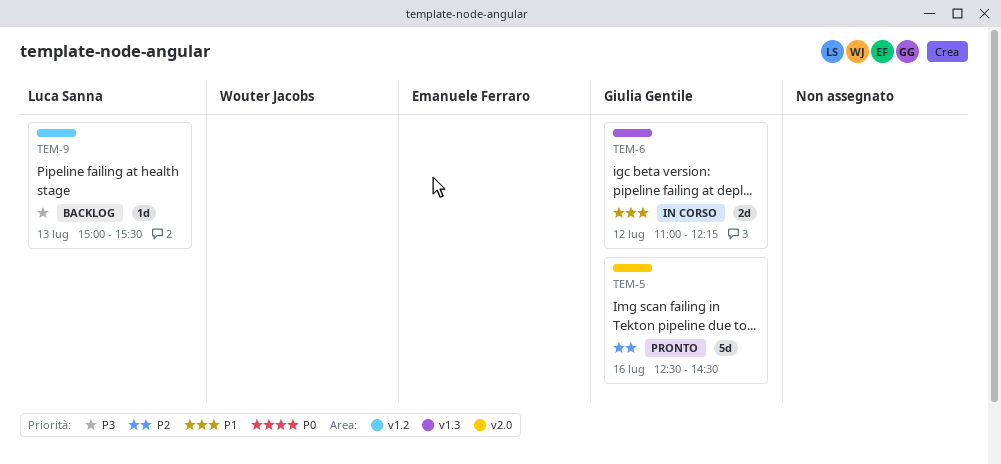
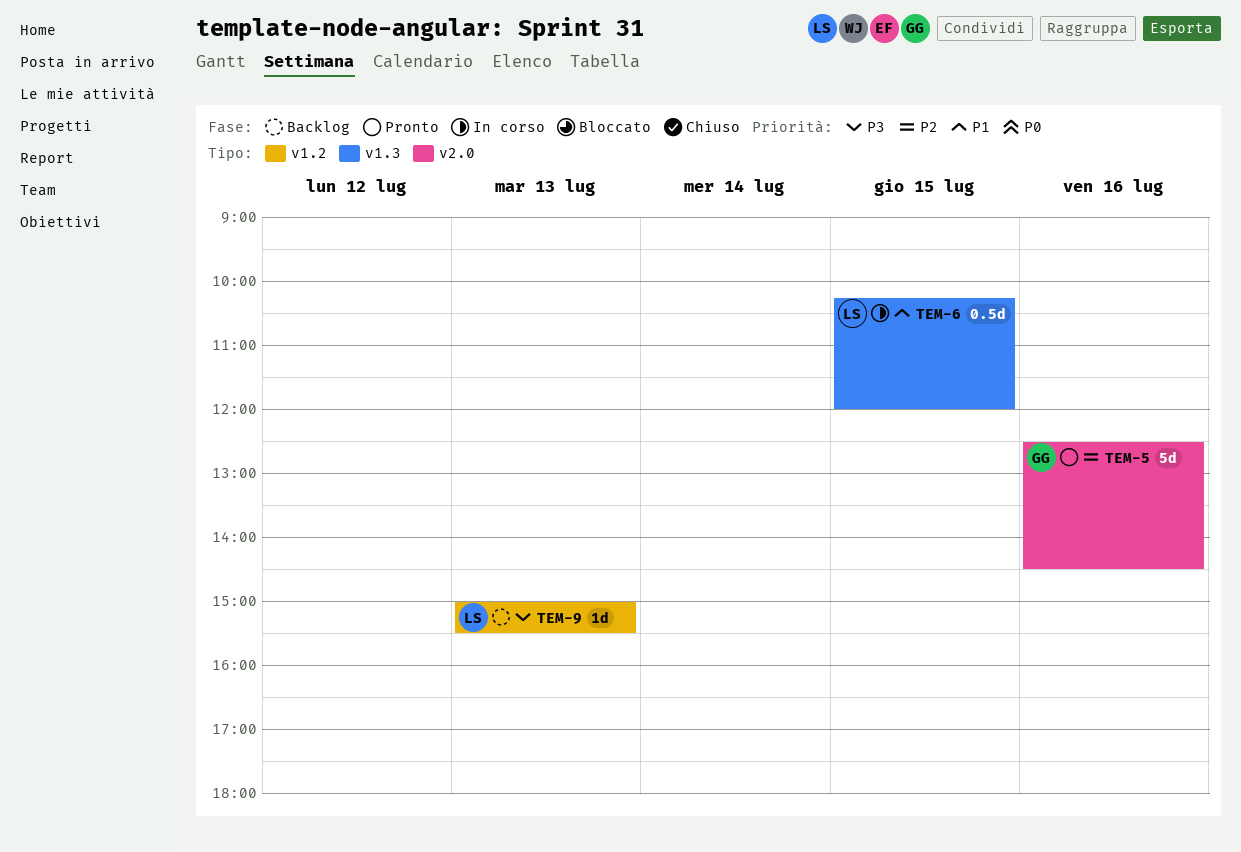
TEM-6, owner: Giulia Gentile -> Luca Sanna
TEM-6, estimate: 2d -> 0.5d
TEM-6, day: Jul 12 -> Jul 15
TEM-6, begins: 11:00 -> 10:15
TEM-6, ends: 12:15 -> 12:00

